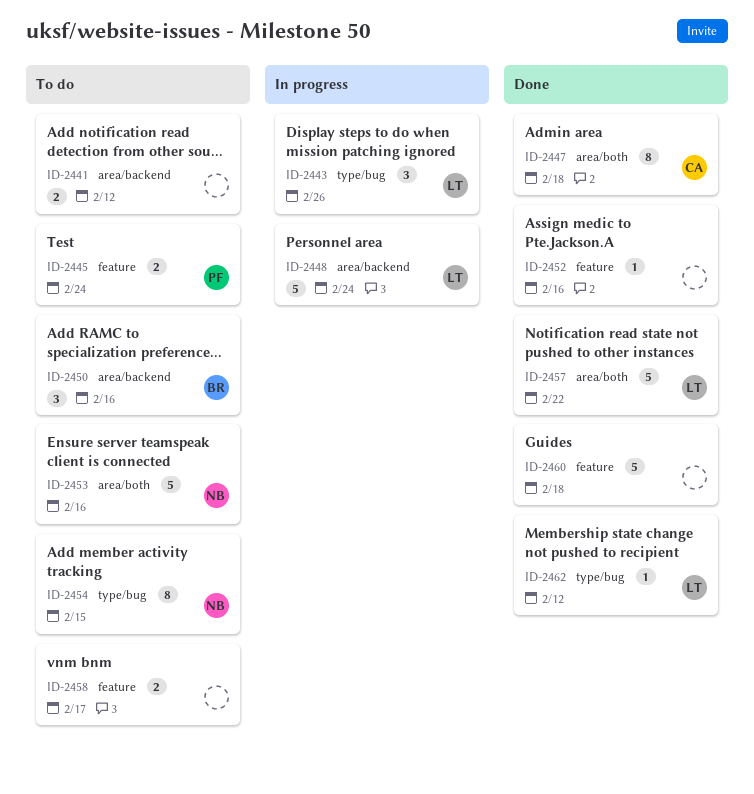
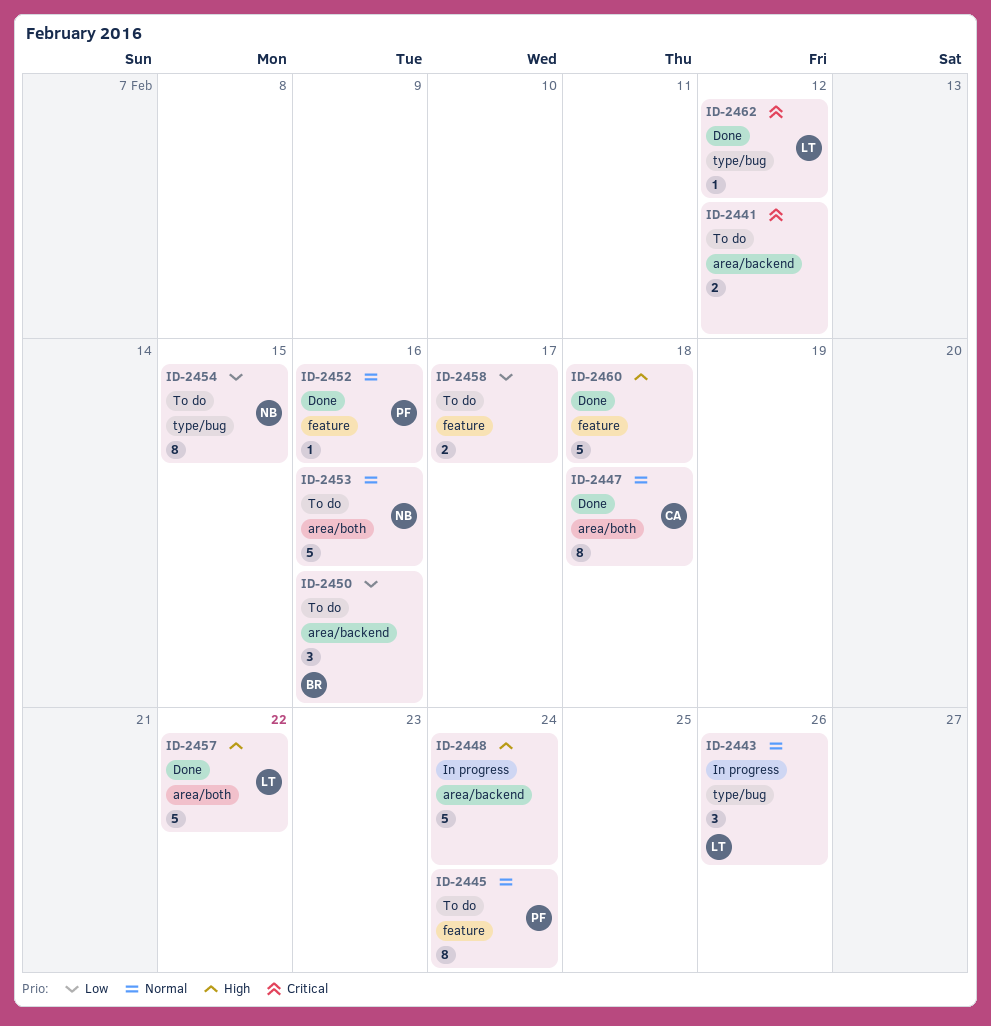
ID-2445, estimate: 2 -> 8
ID-2448, owner: LT -> none
ID-2452, owner: none -> PF

